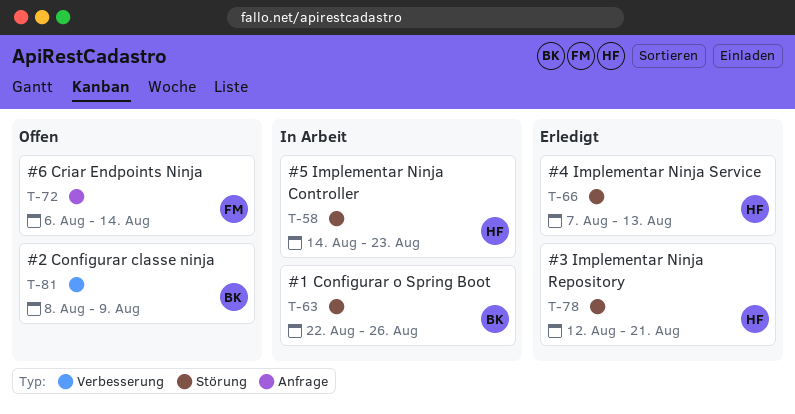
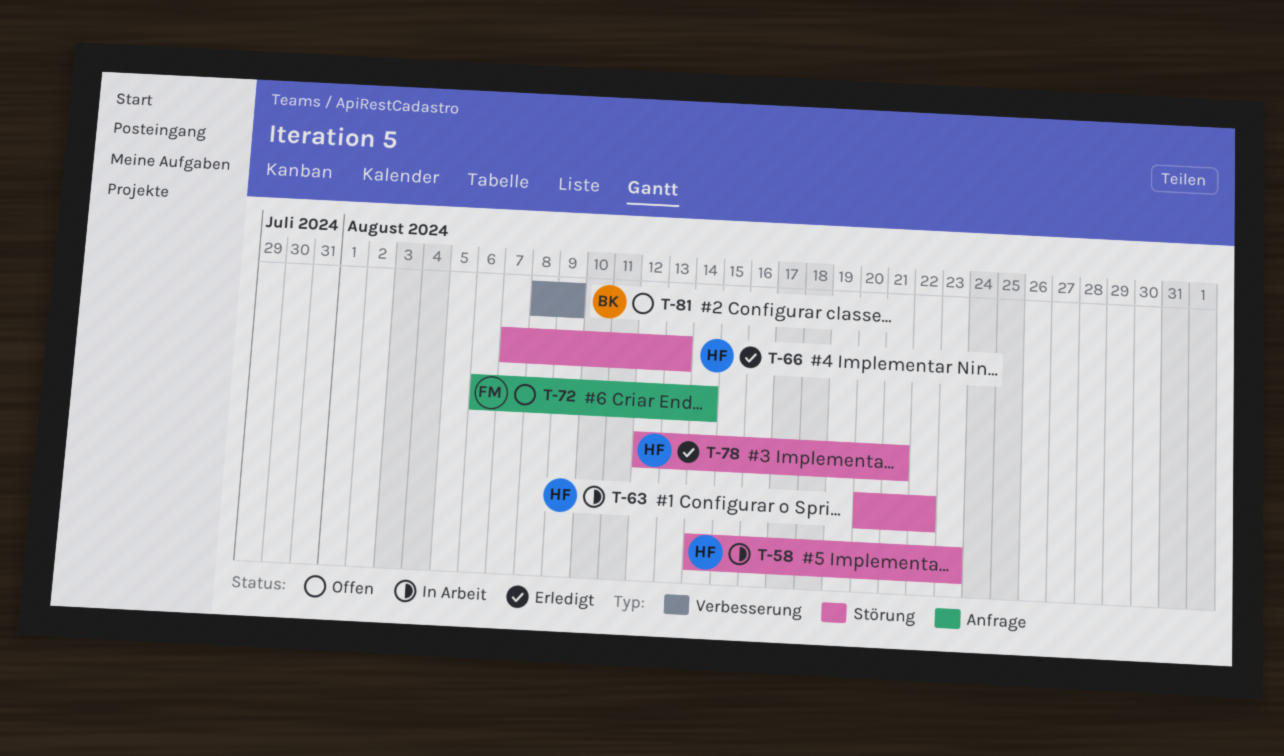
T-63, owner: BK -> HF
T-63, start: Aug 22 -> Aug 20
T-63, due: Aug 26 -> Aug 22

